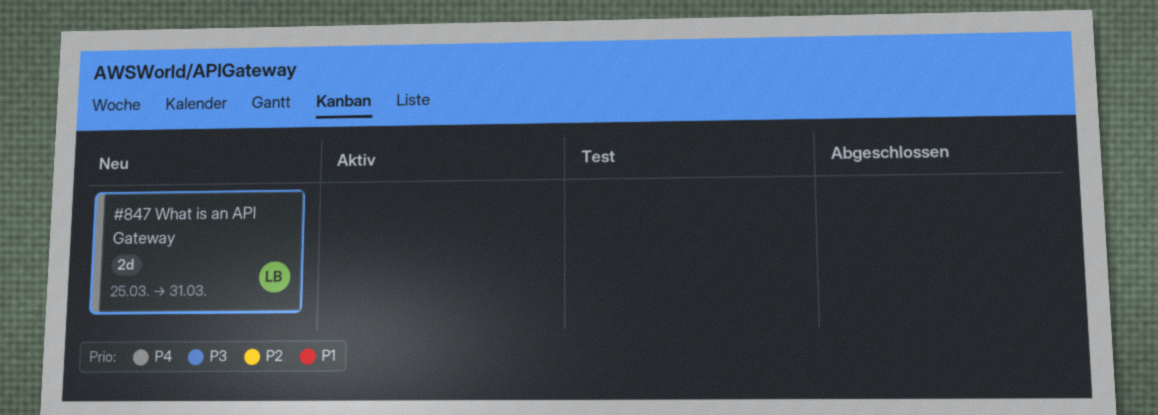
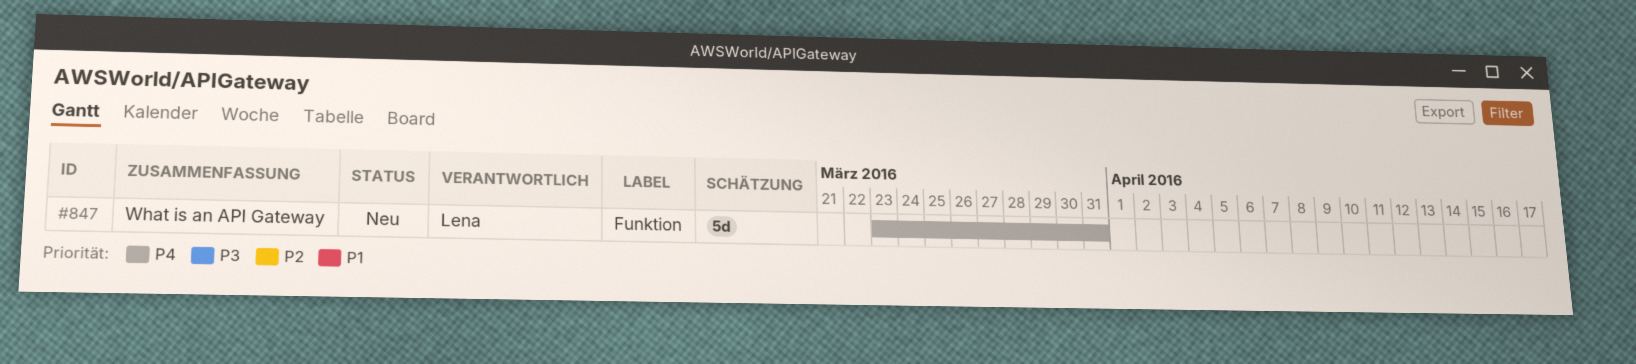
#847, estimate: 2d -> 5d
#847, start: Mar 25 -> Mar 23

